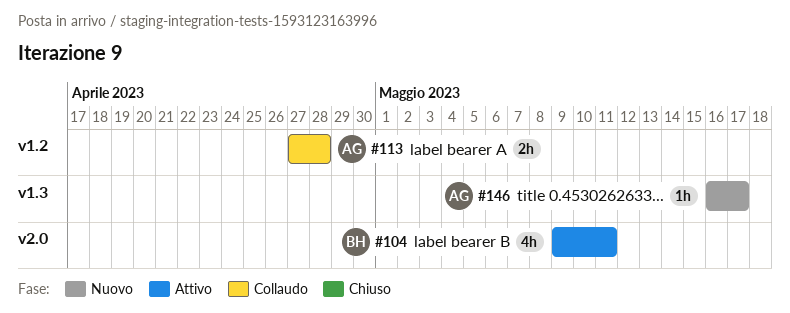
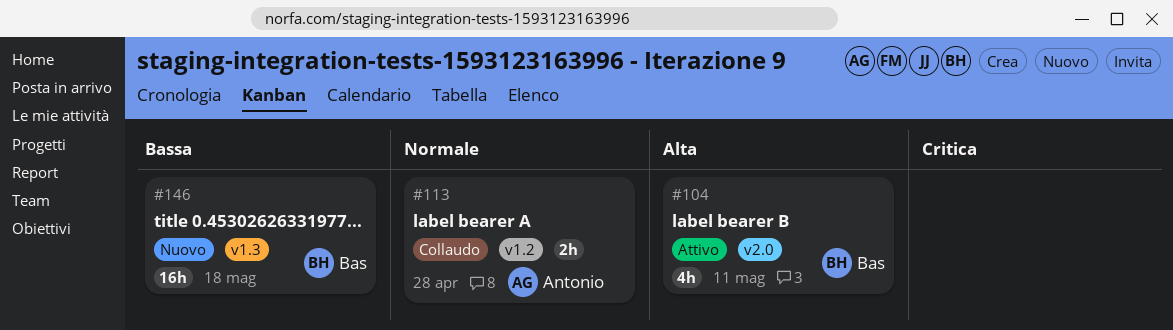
#146, owner: Antonio -> Bas
#146, estimate: 1h -> 16h
#146, due: May 17 -> May 18

